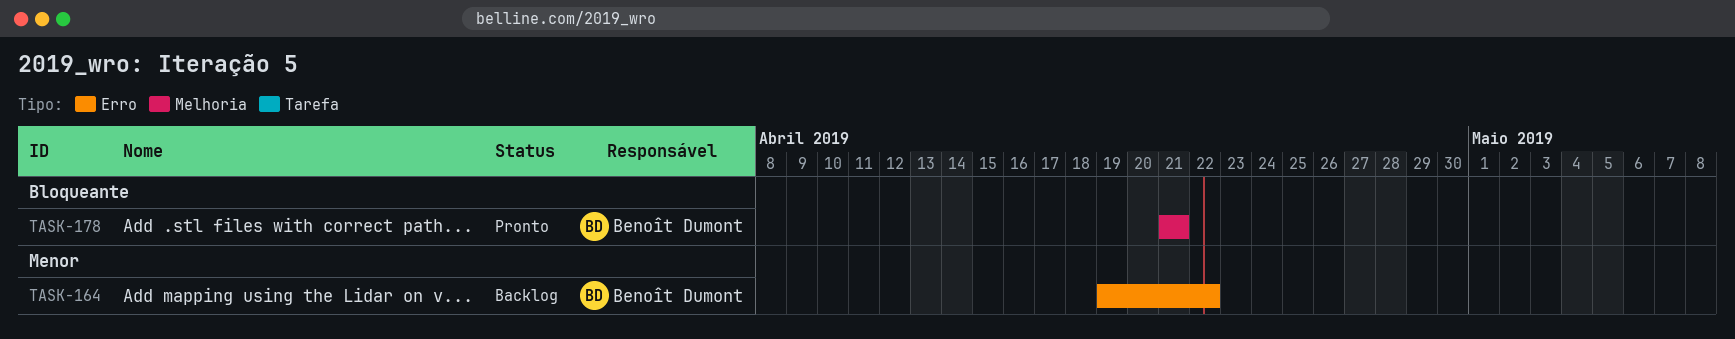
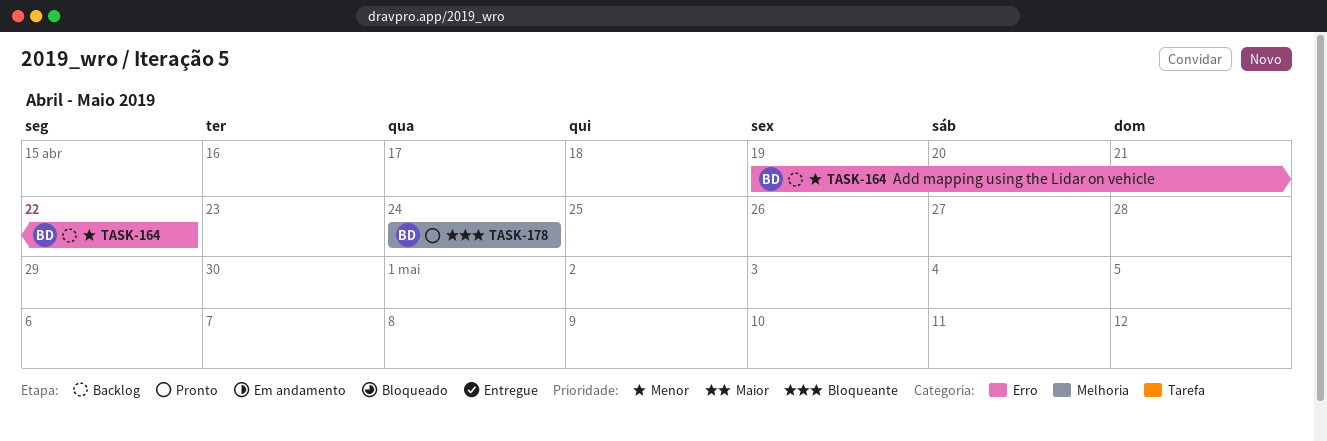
TASK-178, start: Apr 21 -> Apr 24
TASK-178, due: Apr 21 -> Apr 24

